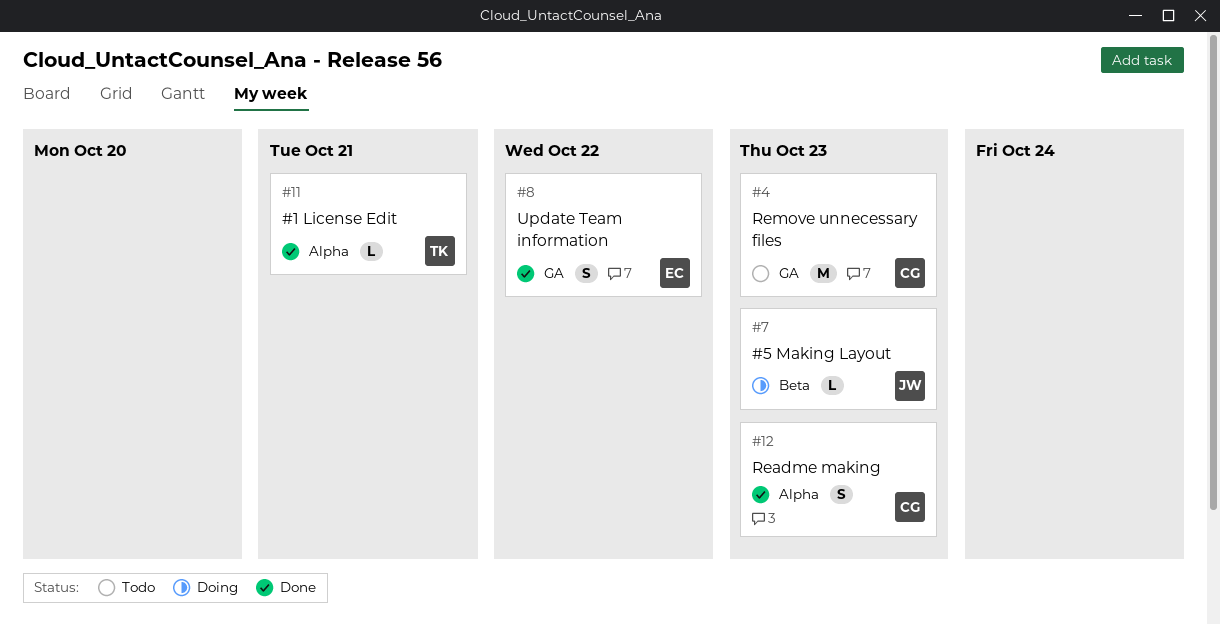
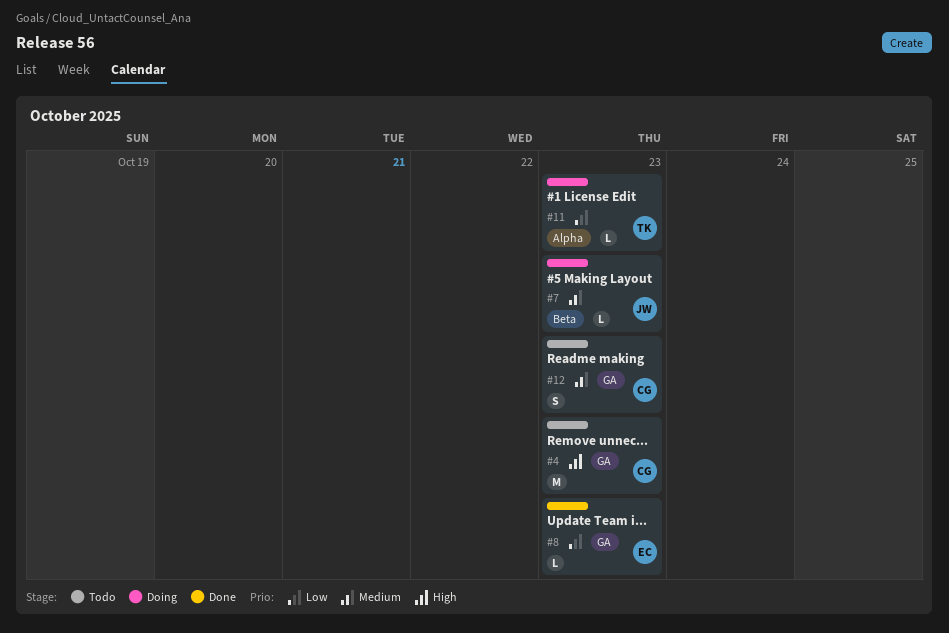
#8, estimate: S -> L
#8, due: Oct 22 -> Oct 23
#11, status: Done -> Doing
#11, due: Oct 21 -> Oct 23
#12, status: Done -> Todo
#12, label: Alpha -> GA

